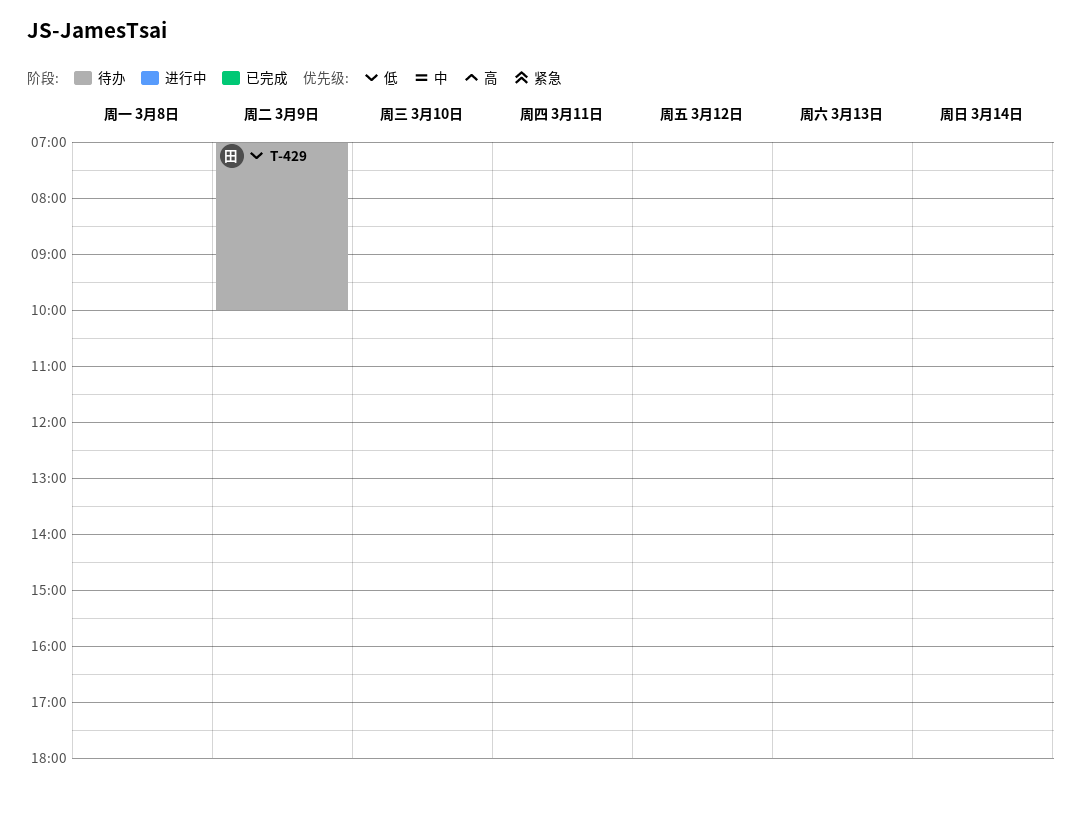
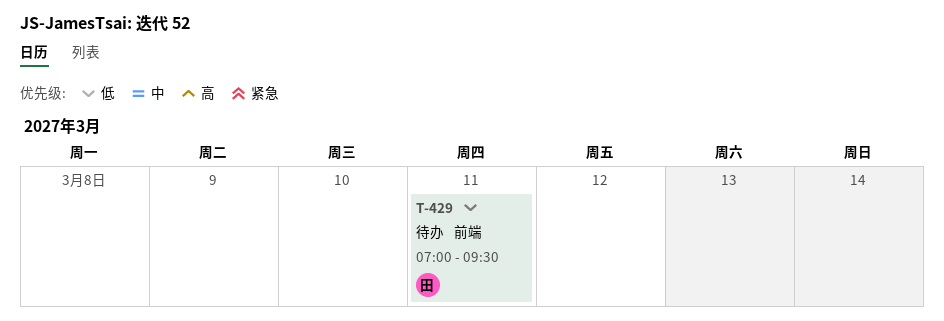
T-429, day: Mar 9 -> Mar 11
T-429, ends: 10:00 -> 09:30

